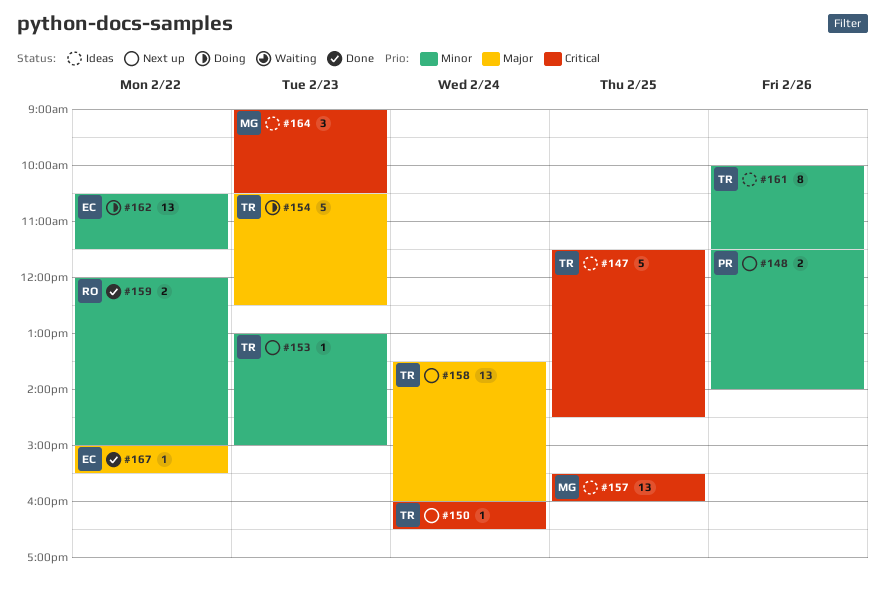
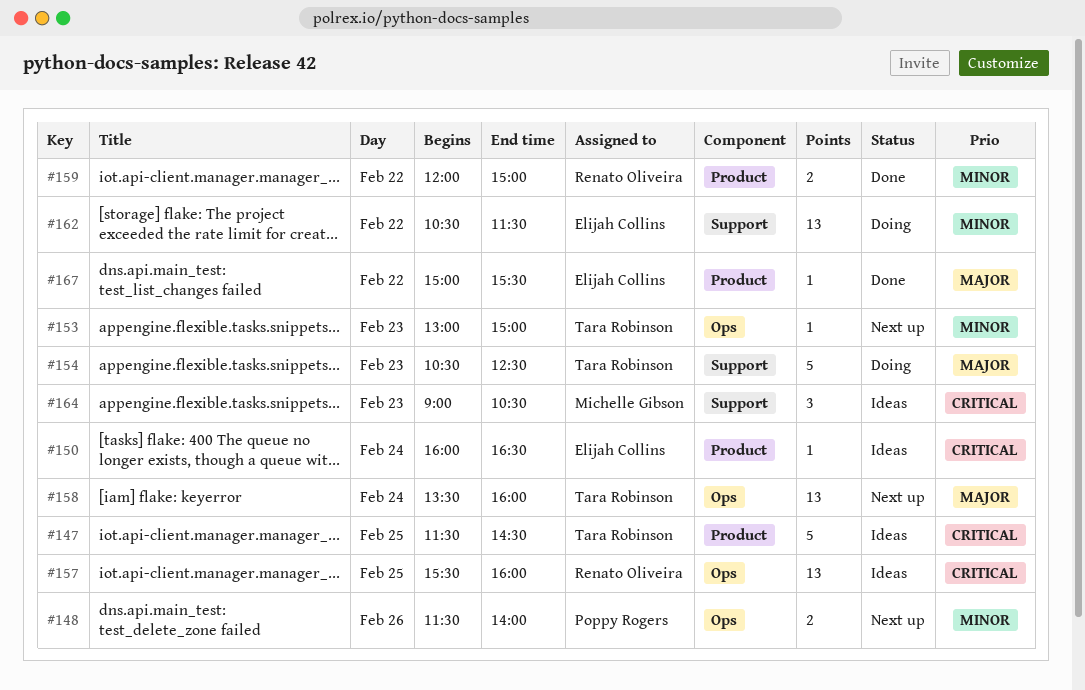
#150, status: Next up -> Ideas
#150, owner: Tara Robinson -> Elijah Collins
#157, owner: Michelle Gibson -> Renato Oliveira
#161: present -> none

